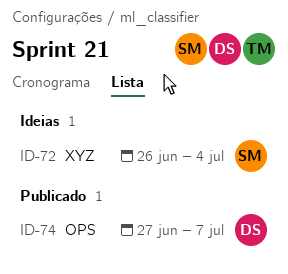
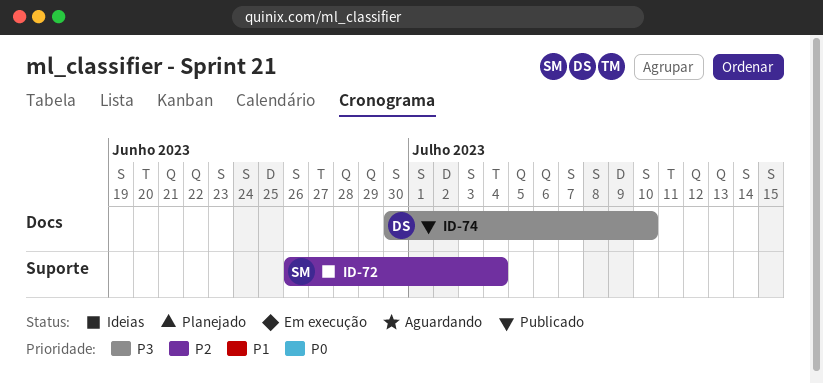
ID-74, start: Jun 27 -> Jun 30
ID-74, due: Jul 7 -> Jul 10

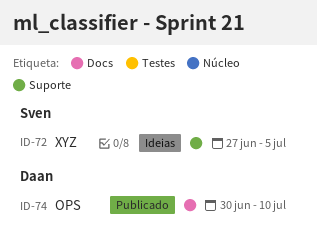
ID-72, start: Jun 26 -> Jun 27
ID-72, due: Jul 4 -> Jul 5

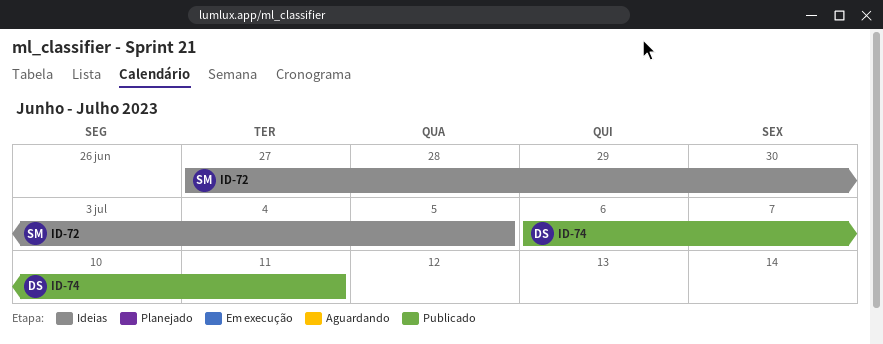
ID-74, start: Jun 30 -> Jul 6
ID-74, due: Jul 10 -> Jul 11

